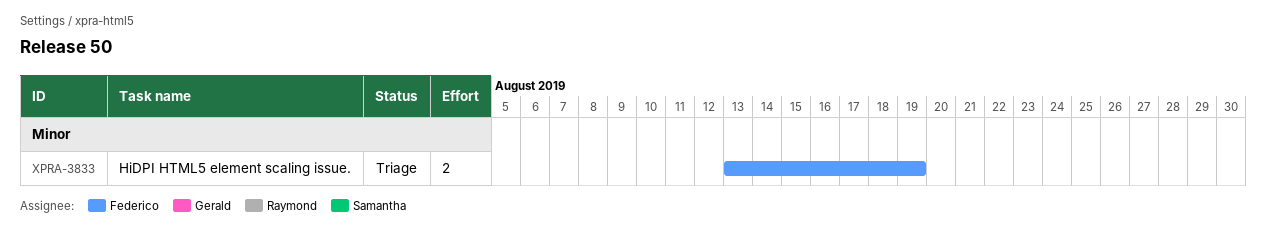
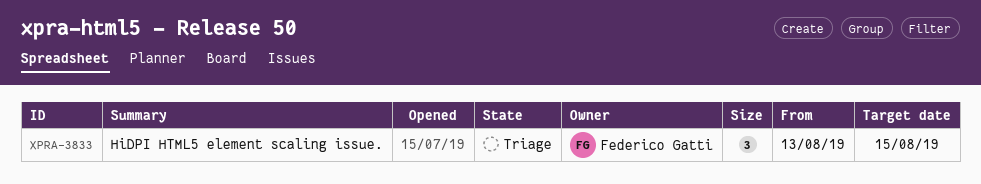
XPRA-3833, estimate: 2 -> 3
XPRA-3833, due: Aug 19 -> Aug 15

